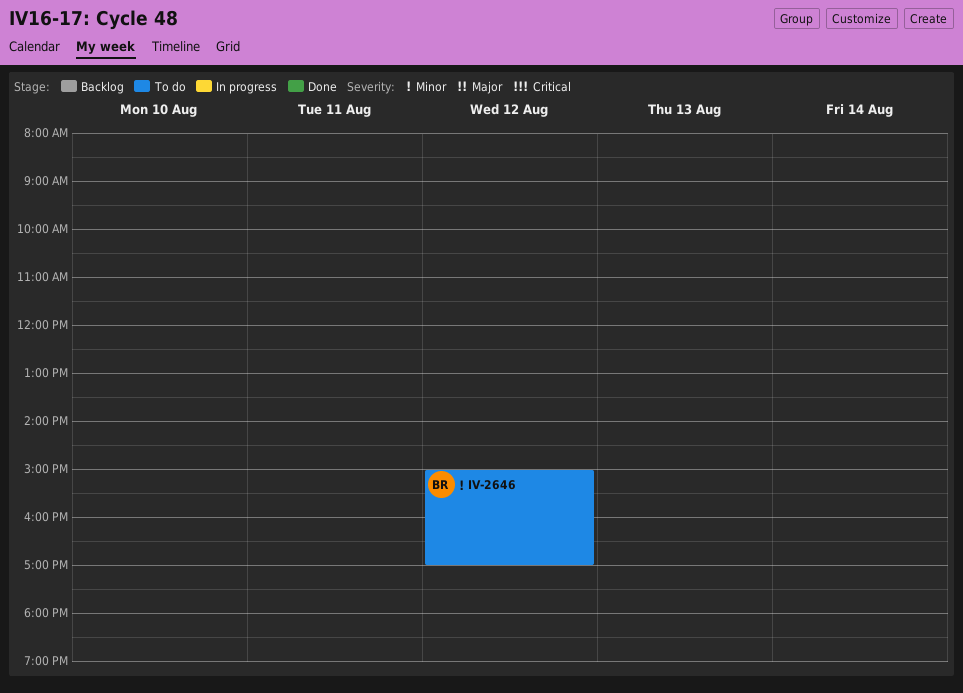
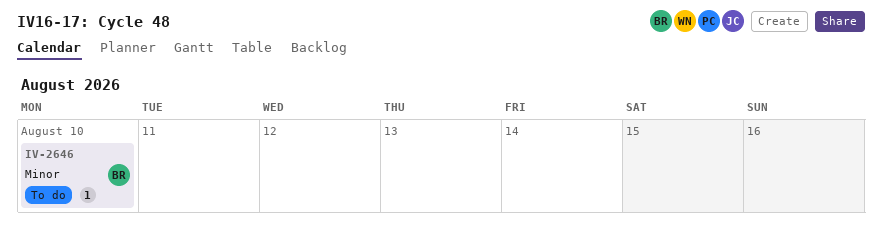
IV-2646, day: Aug 12 -> Aug 10

